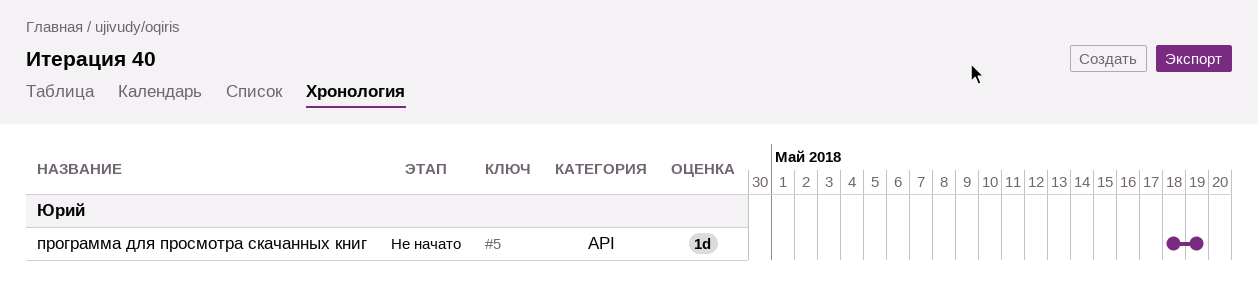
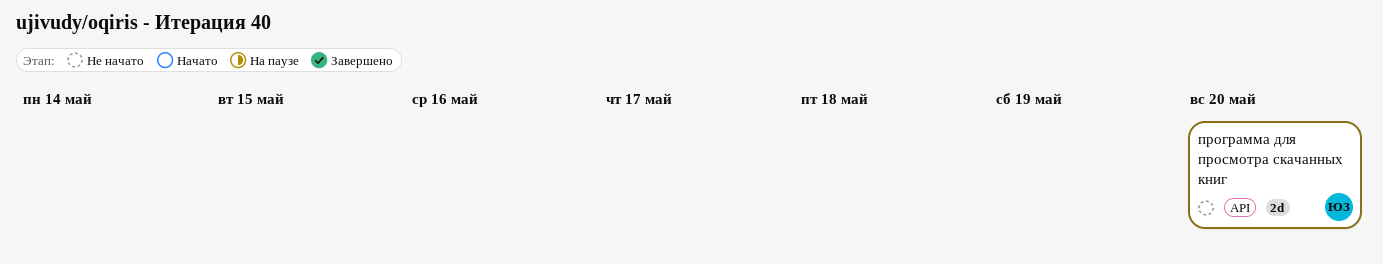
программа для просмотра скачанных книг, estimate: 1d -> 2d
программа для просмотра скачанных книг, due: May 19 -> May 20

